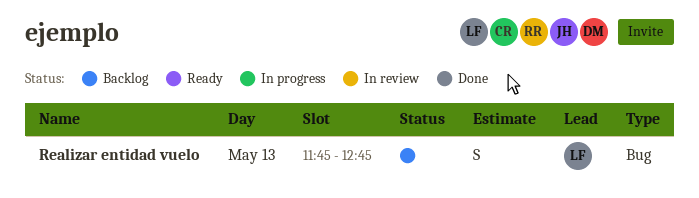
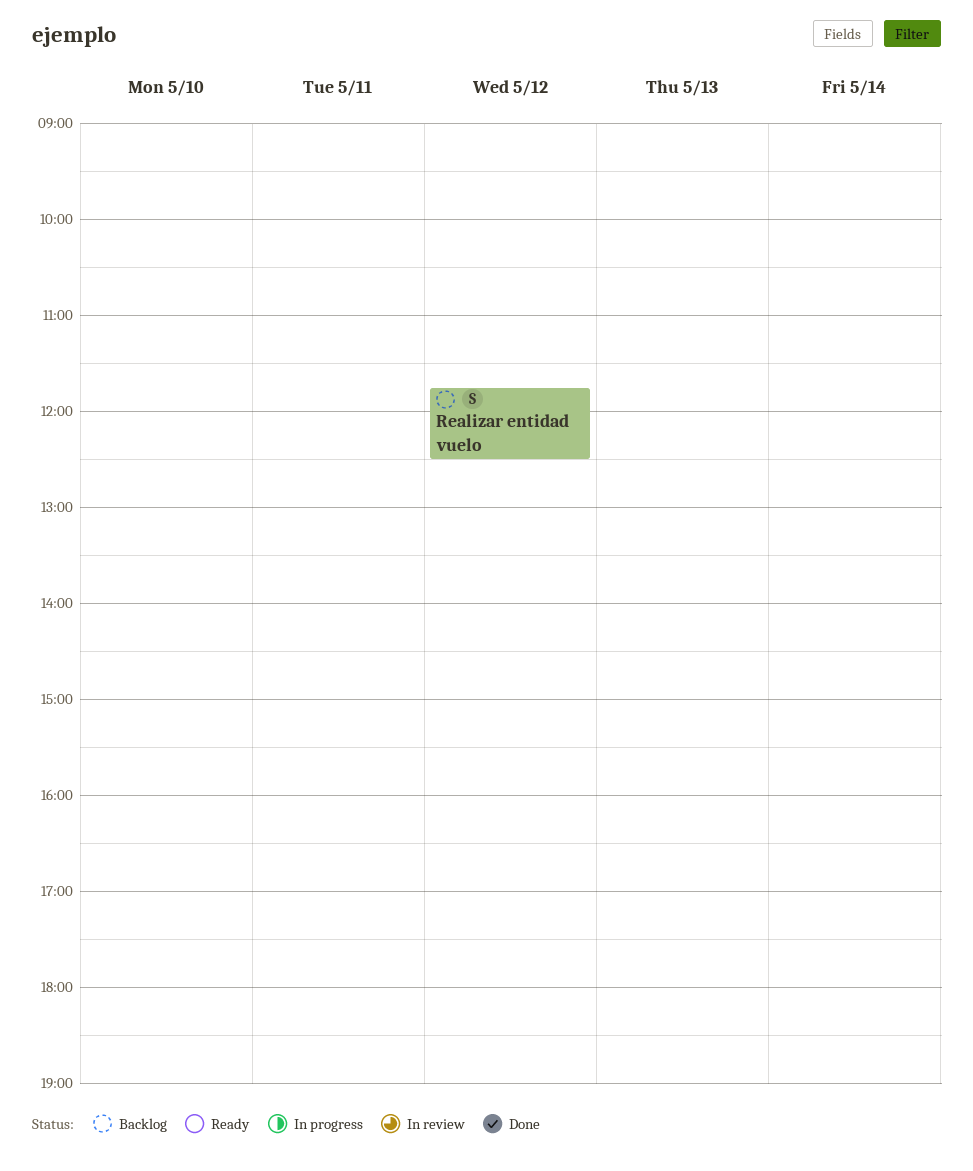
Realizar entidad vuelo, day: May 13 -> May 12
Realizar entidad vuelo, ends: 12:45 -> 12:30

